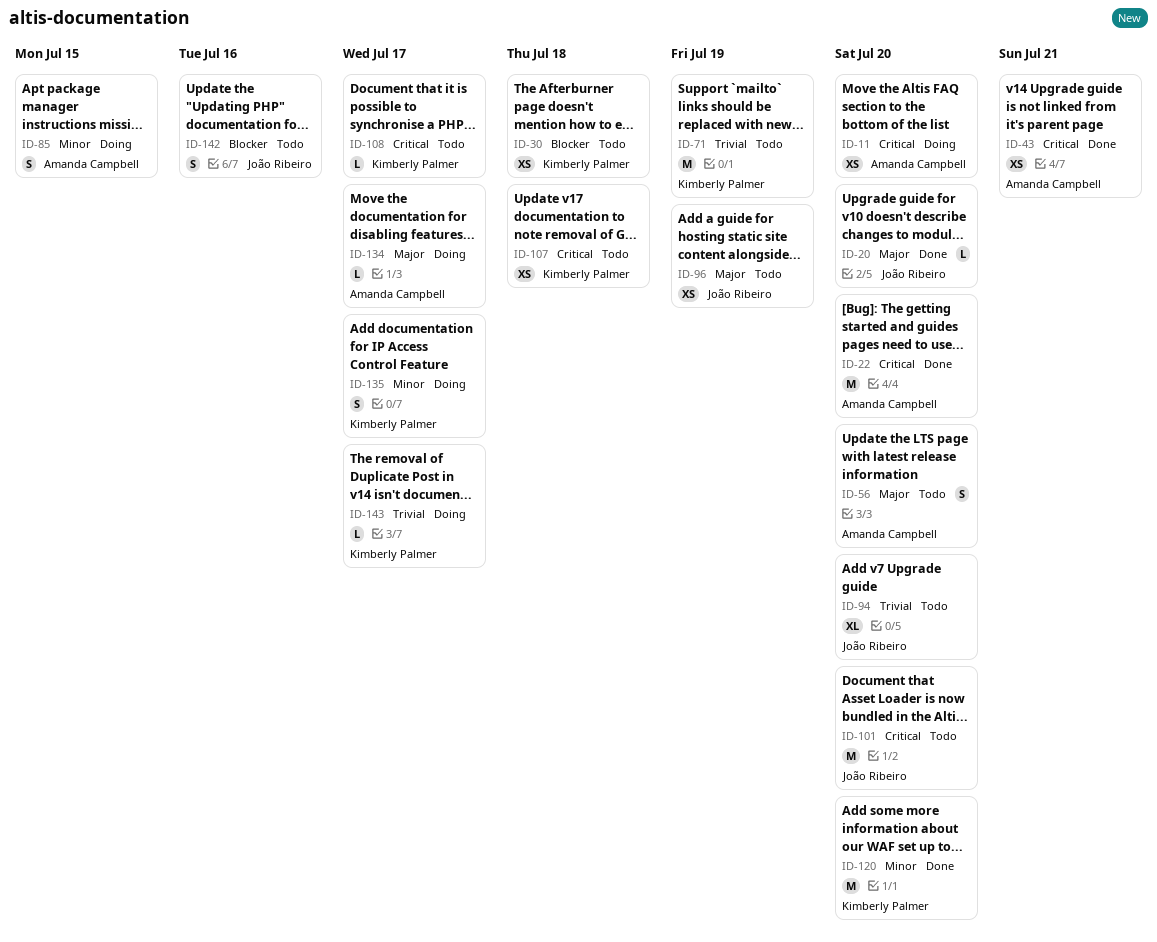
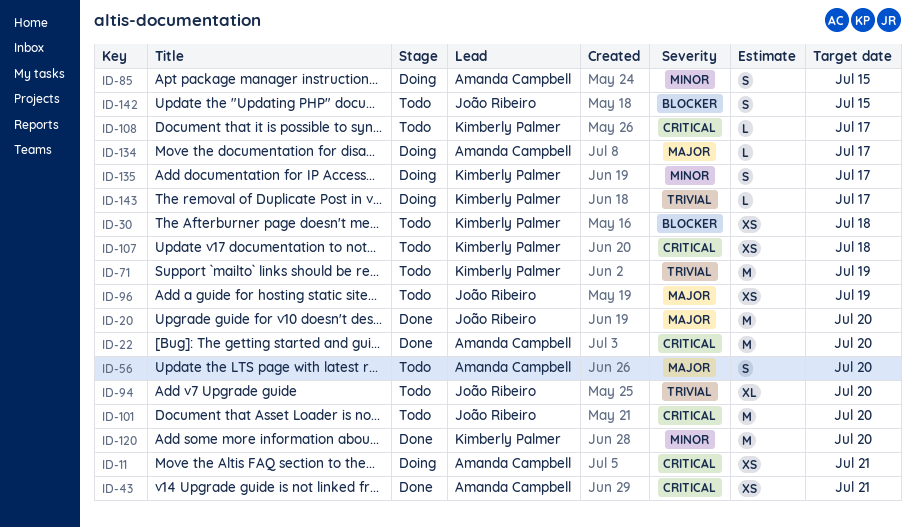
ID-11, due: Jul 20 -> Jul 21
ID-20, estimate: L -> M
ID-142, due: Jul 16 -> Jul 15

